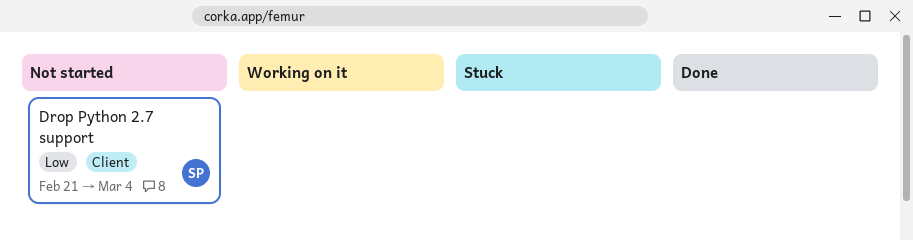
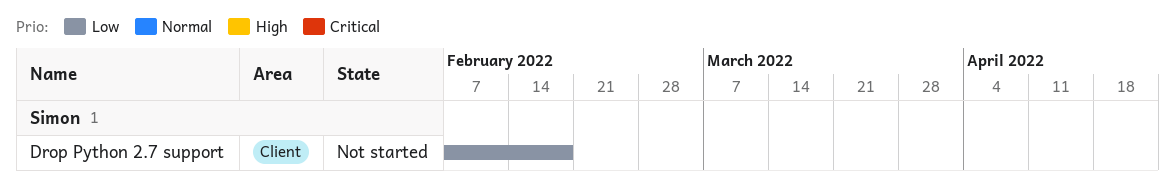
Drop Python 2.7 support, start: Feb 21 -> Feb 7
Drop Python 2.7 support, due: Mar 4 -> Feb 18

